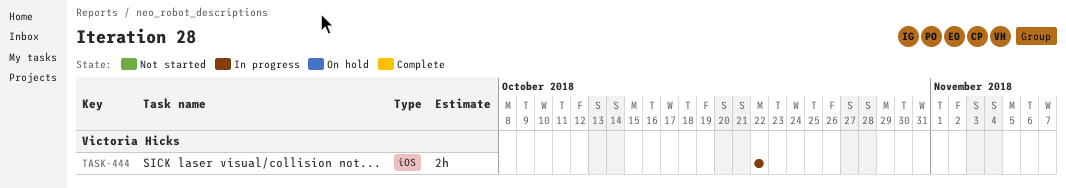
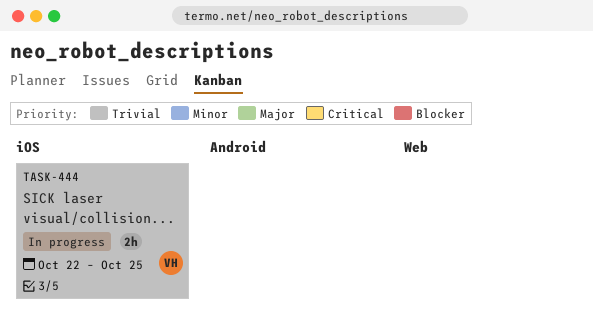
TASK-444, due: Oct 22 -> Oct 25

